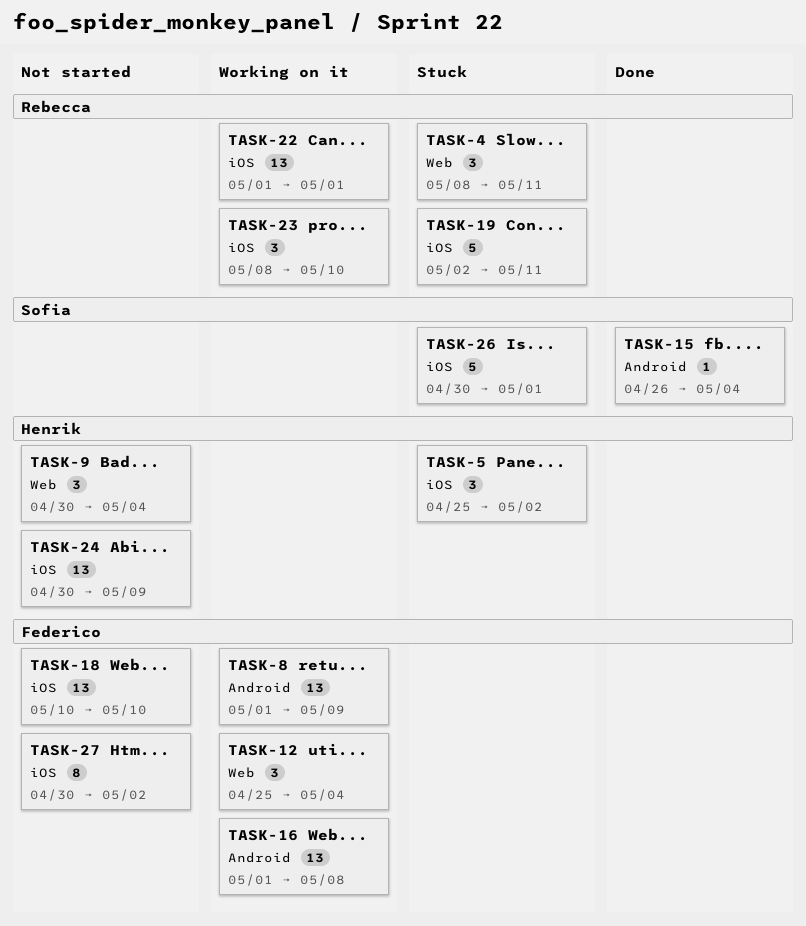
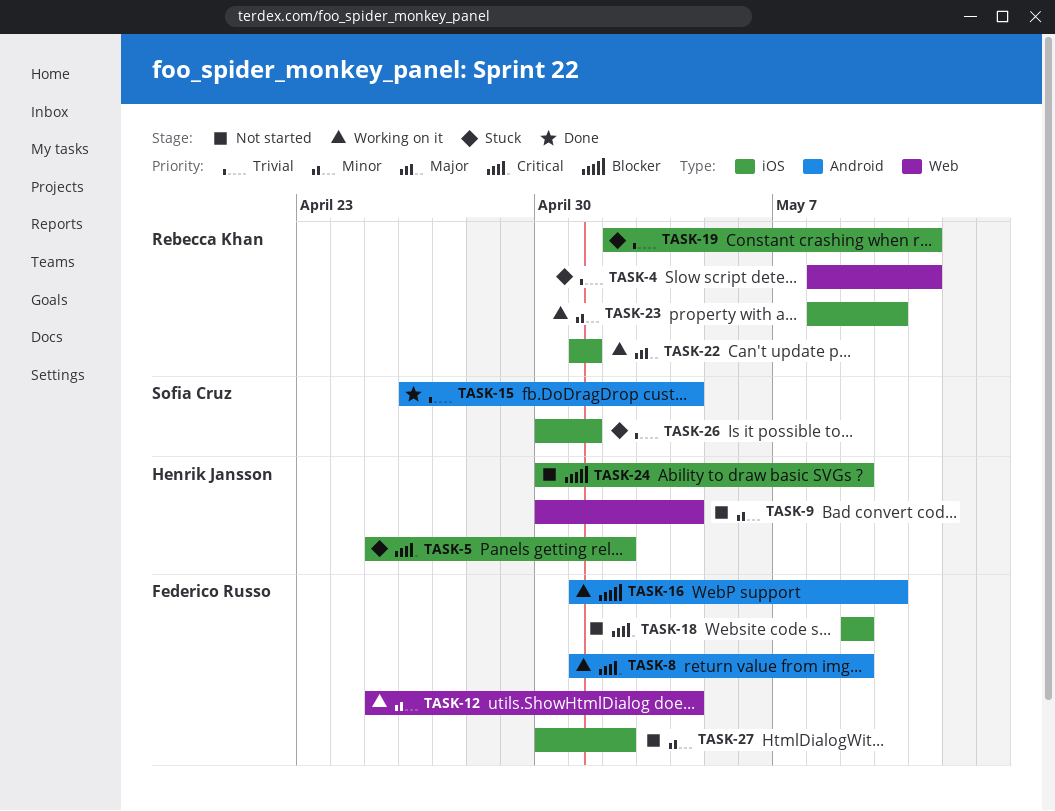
TASK-16, due: May 8 -> May 10
TASK-18, start: May 10 -> May 9
TASK-18, due: May 10 -> May 9

